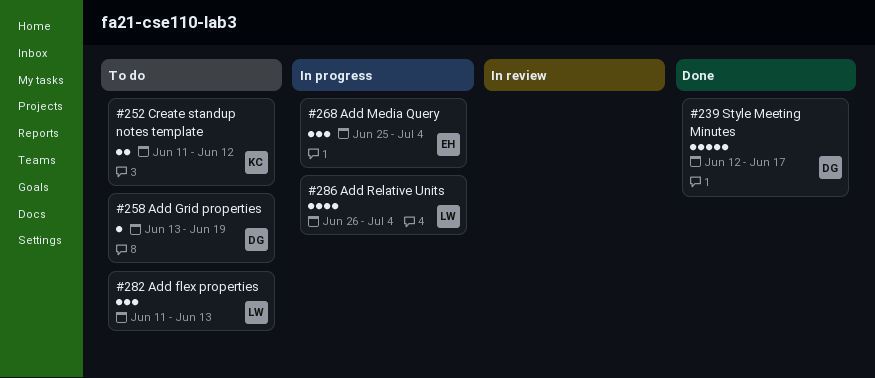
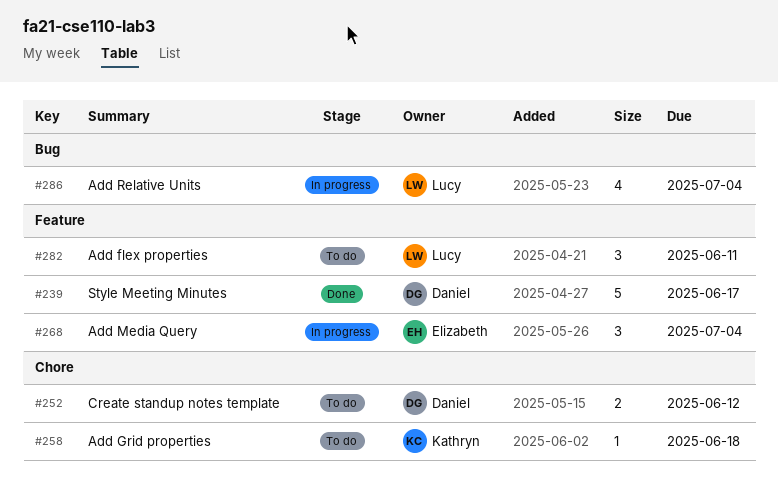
#252, owner: Kathryn -> Daniel
#258, owner: Daniel -> Kathryn
#258, due: Jun 19 -> Jun 18
#282, due: Jun 13 -> Jun 11

